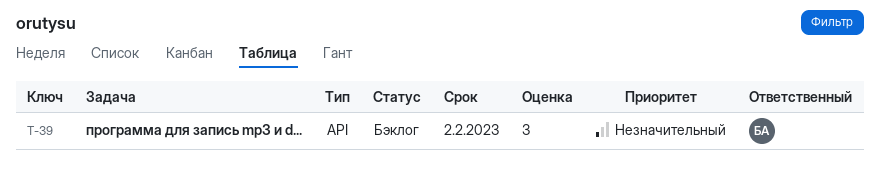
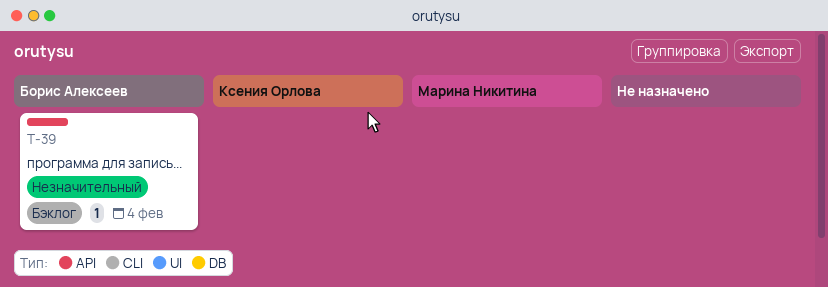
T-39, estimate: 3 -> 1
T-39, due: Feb 2 -> Feb 4

